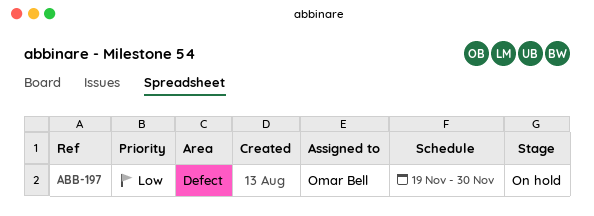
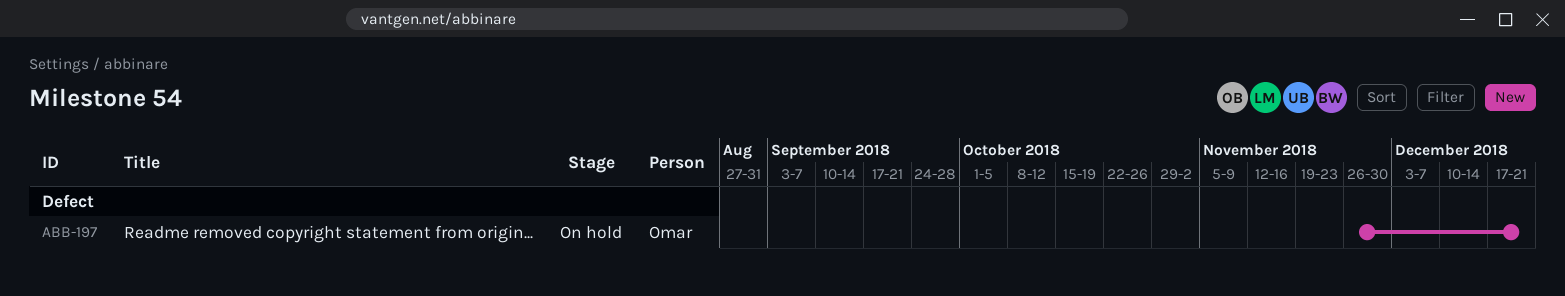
ABB-197, start: Nov 19 -> Nov 26
ABB-197, due: Nov 30 -> Dec 21

